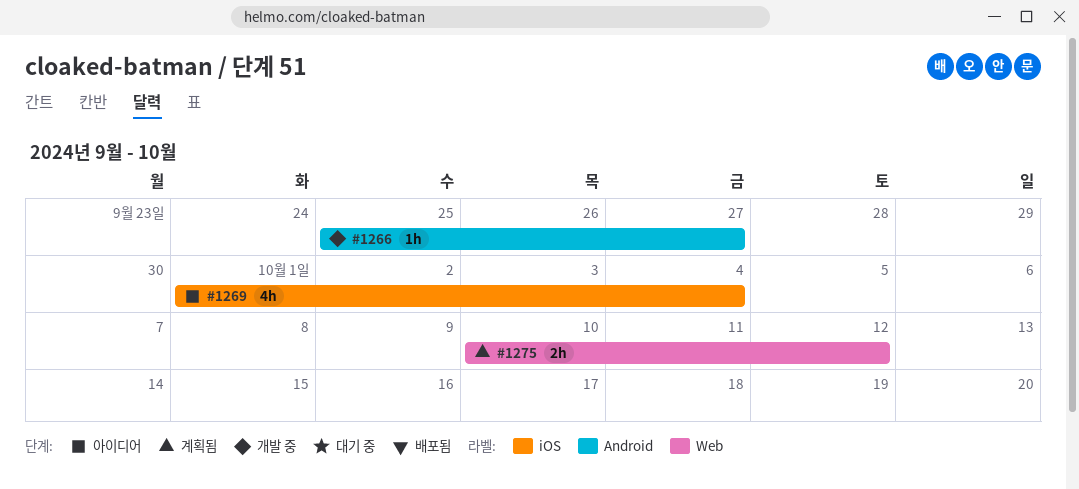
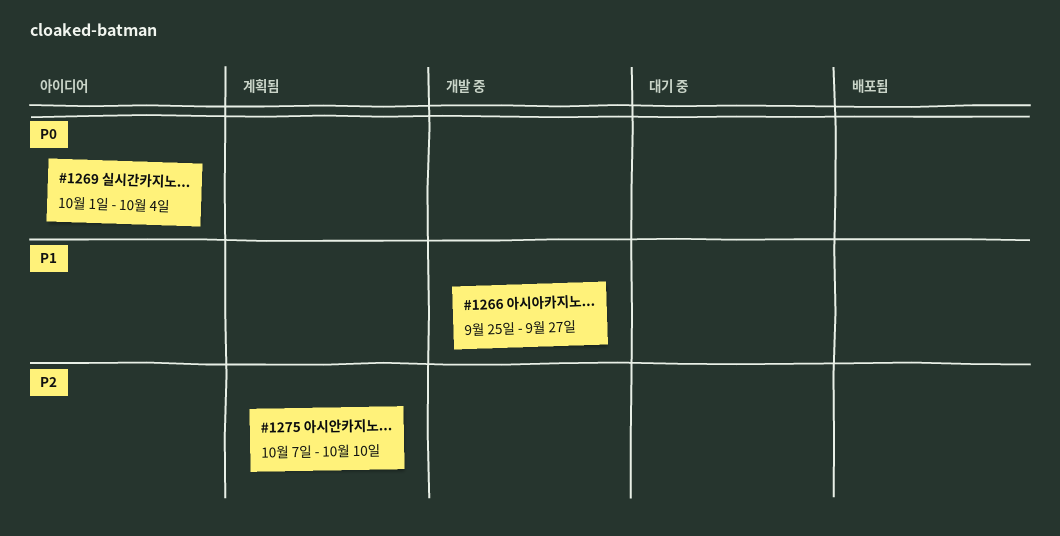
#1275, start: Oct 10 -> Oct 7
#1275, due: Oct 12 -> Oct 10

